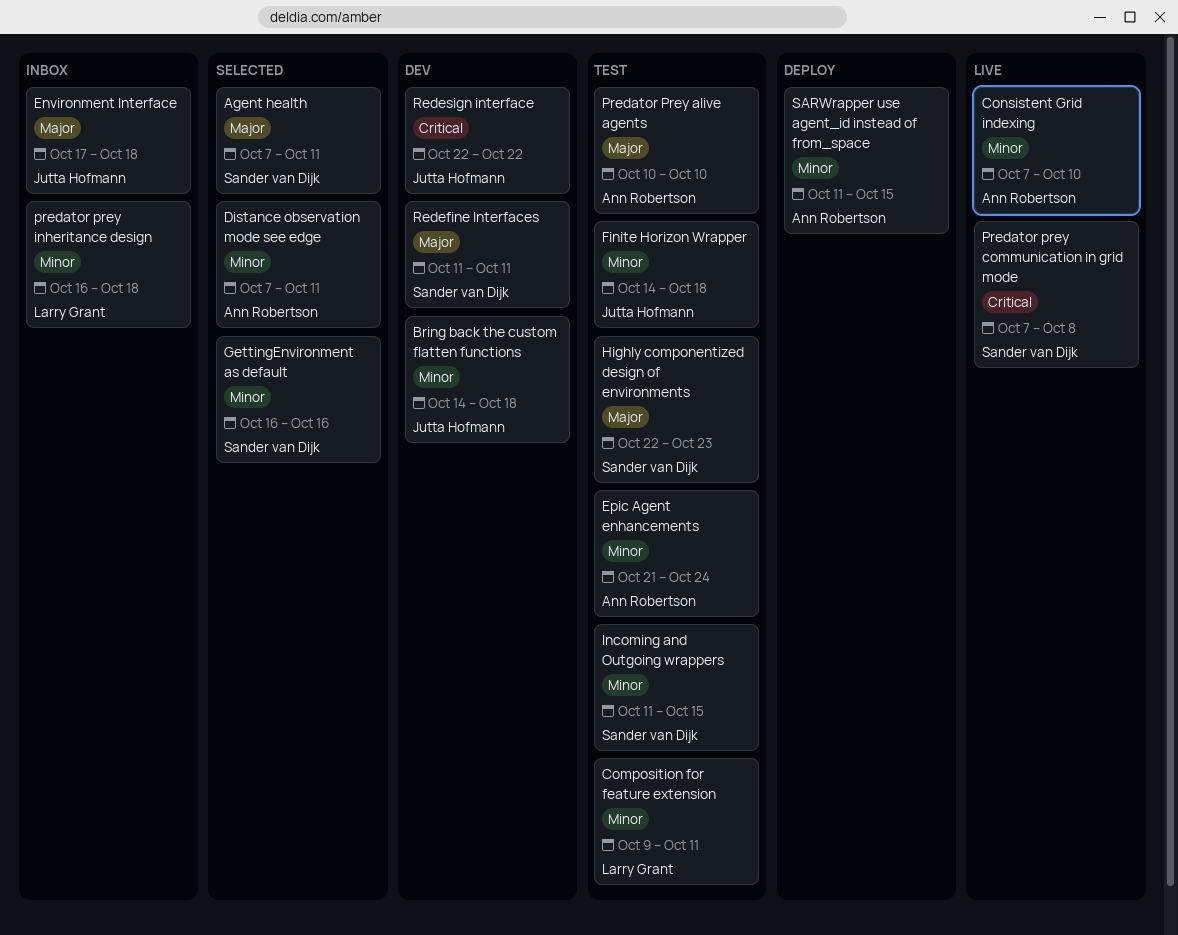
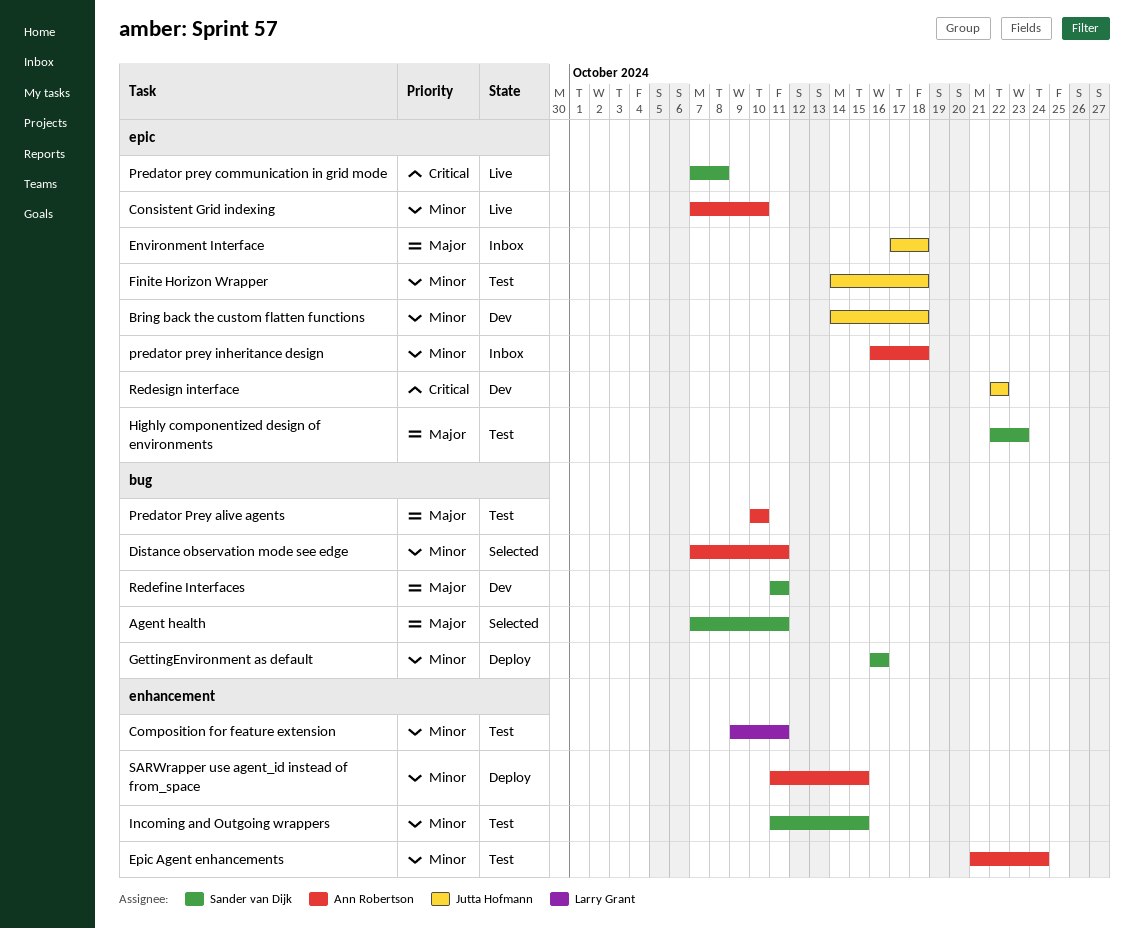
GettingEnvironment as default, status: Selected -> Deploy
predator prey inheritance design, owner: Larry Grant -> Ann Robertson

